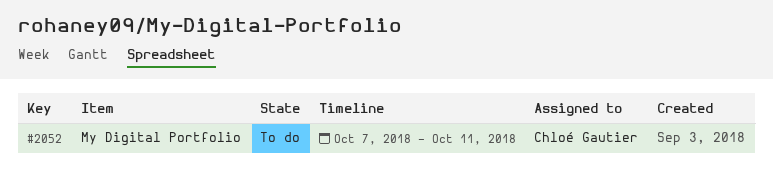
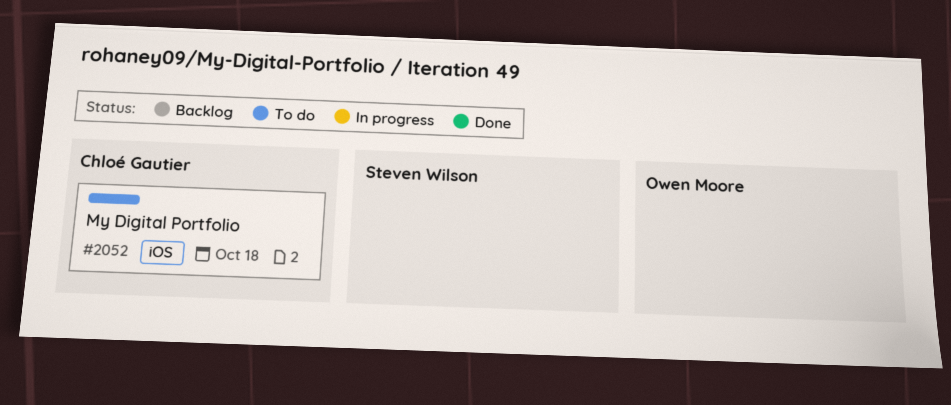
#2052, due: Oct 11 -> Oct 18

